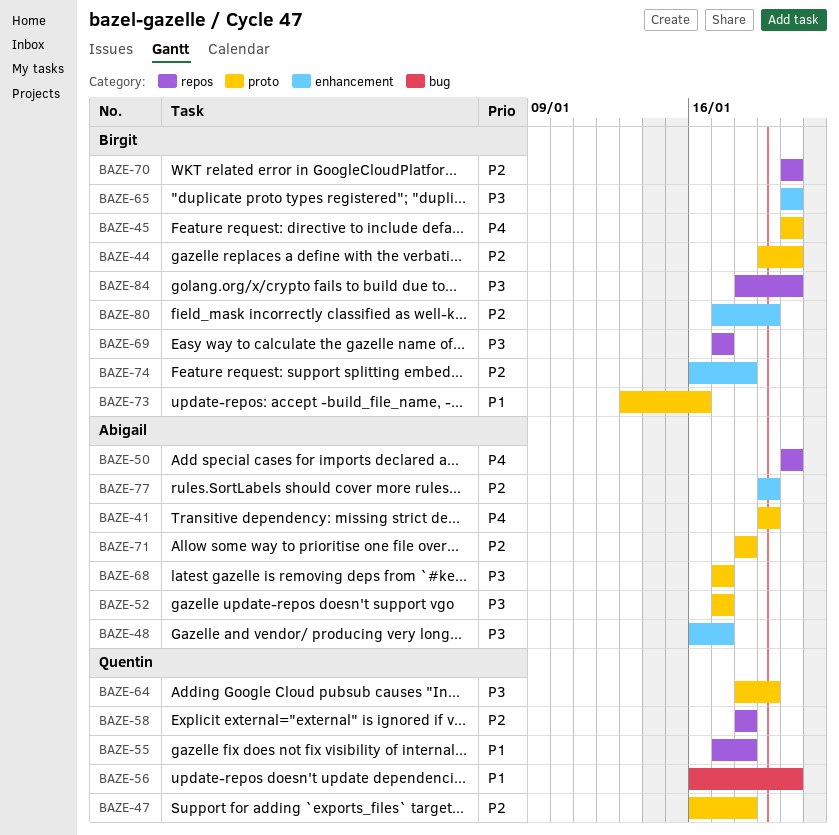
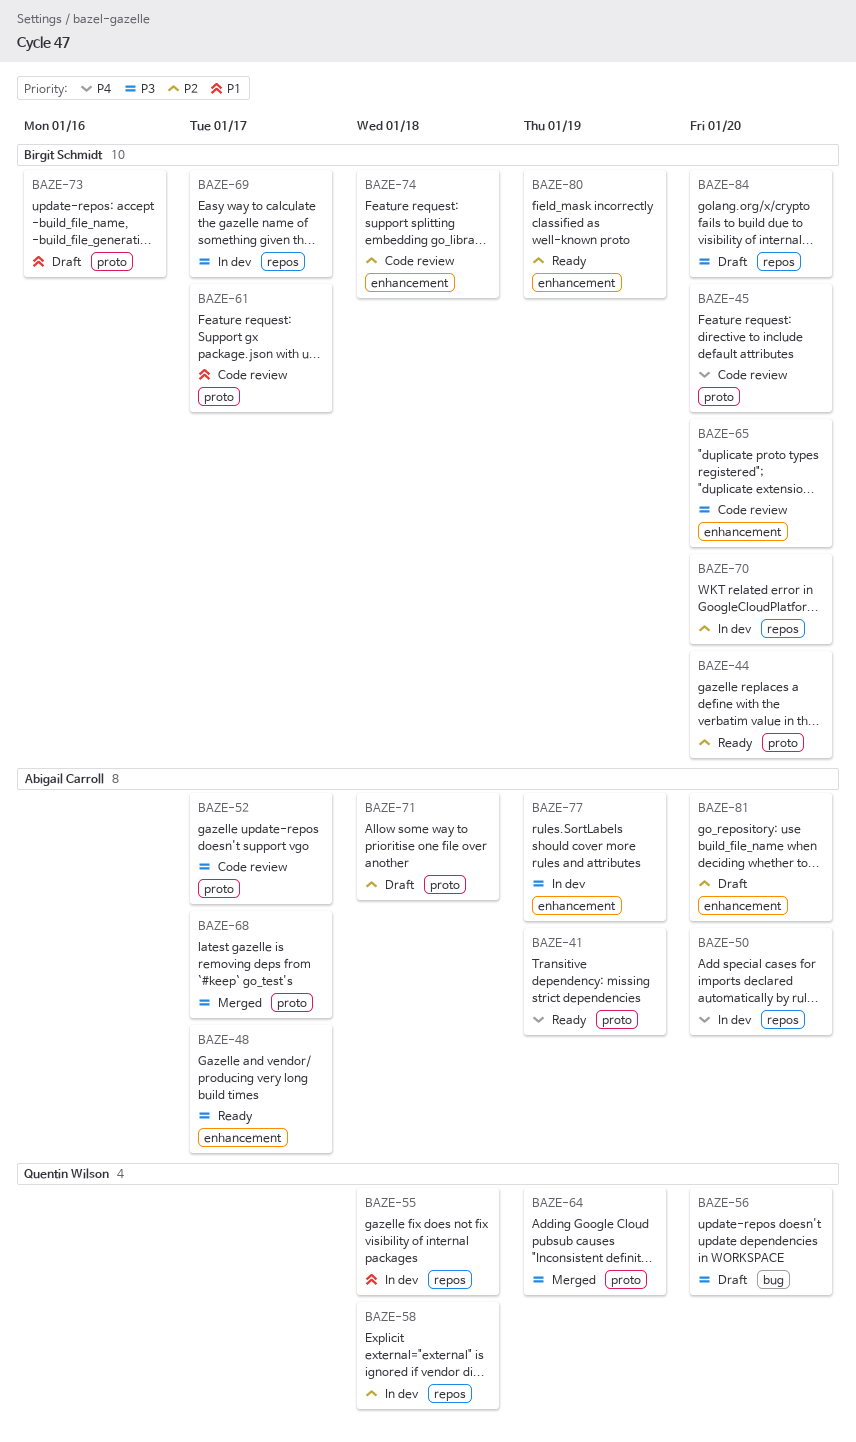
BAZE-47: present -> none
BAZE-56, priority: P1 -> P3
BAZE-61: none -> present
BAZE-77, priority: P2 -> P3
BAZE-81: none -> present

